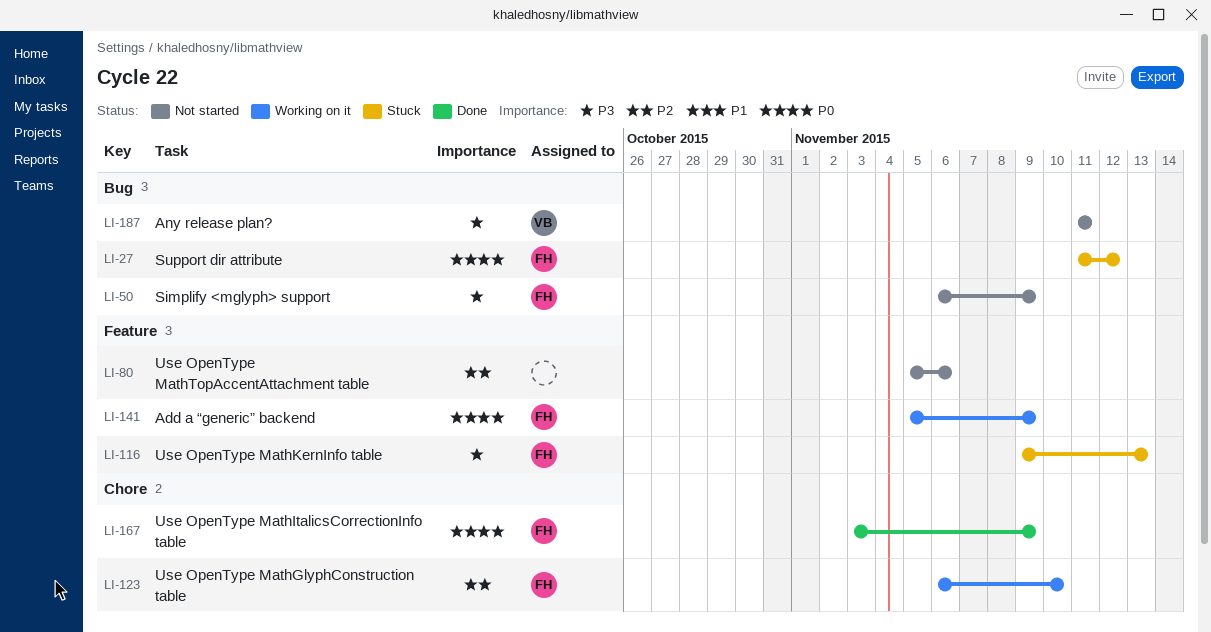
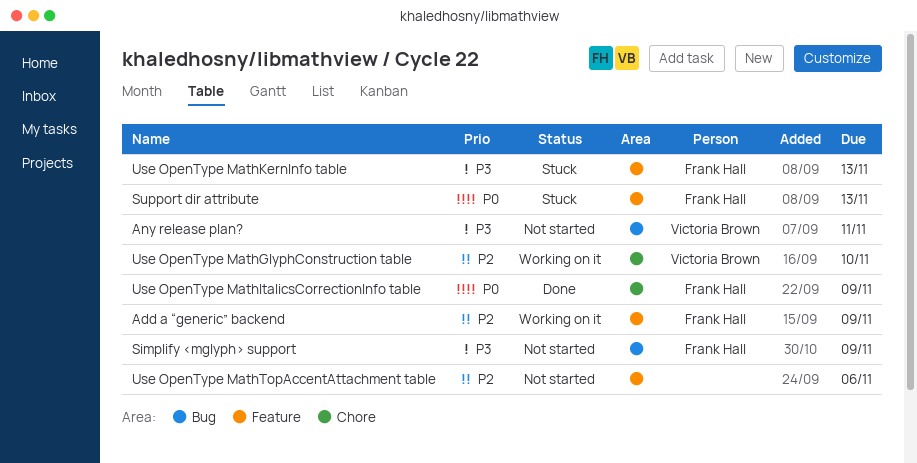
Add a “generic” backend, priority: P0 -> P2
Support dir attribute, label: Bug -> Feature
Support dir attribute, due: Nov 12 -> Nov 13
Use OpenType MathGlyphConstruction table, owner: Frank Hall -> Victoria Brown

